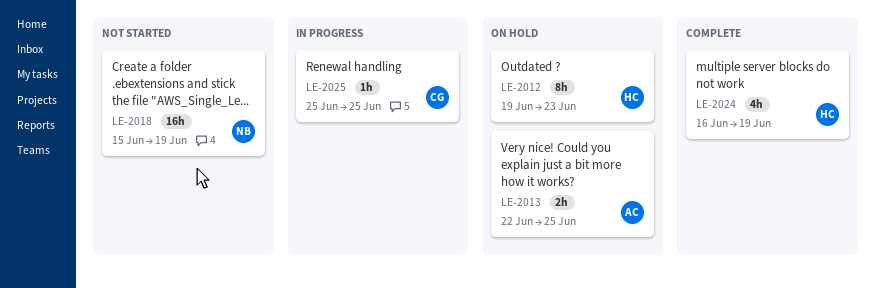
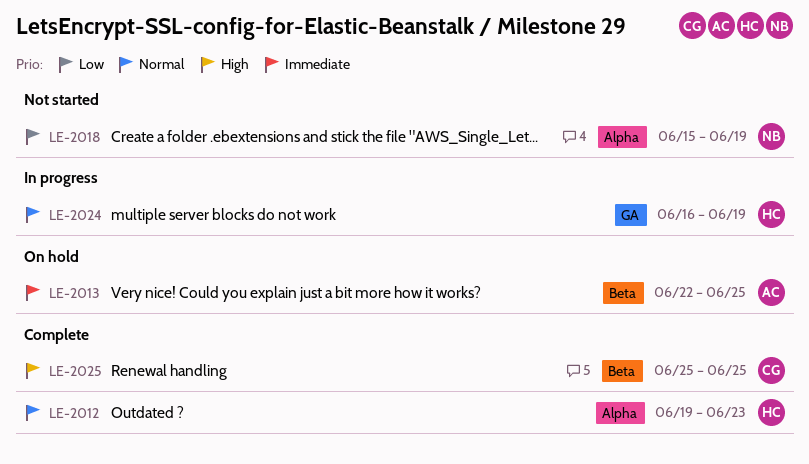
LE-2012, status: On hold -> Complete
LE-2024, status: Complete -> In progress
LE-2025, status: In progress -> Complete

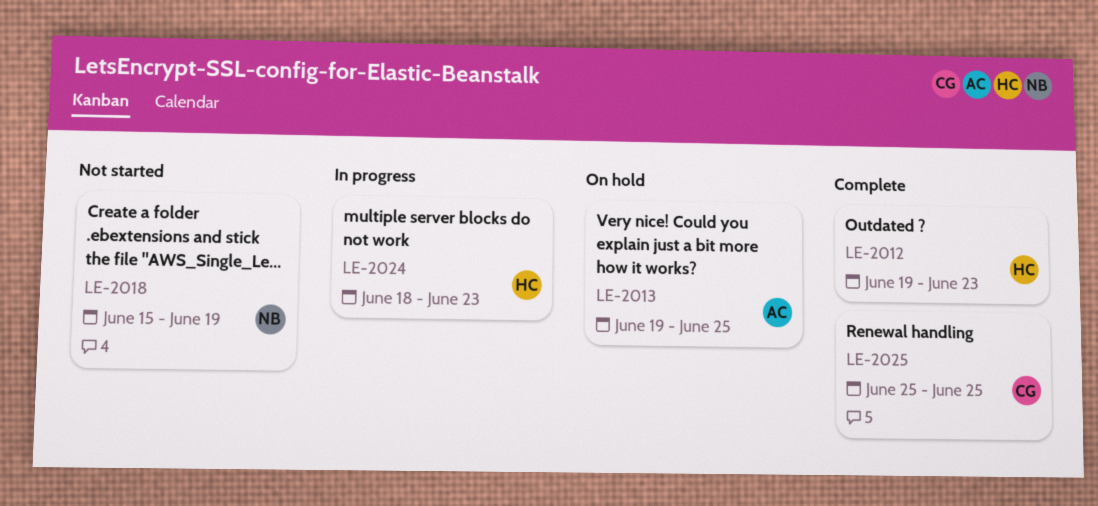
LE-2013, start: Jun 22 -> Jun 19
LE-2024, start: Jun 16 -> Jun 18
LE-2024, due: Jun 19 -> Jun 23

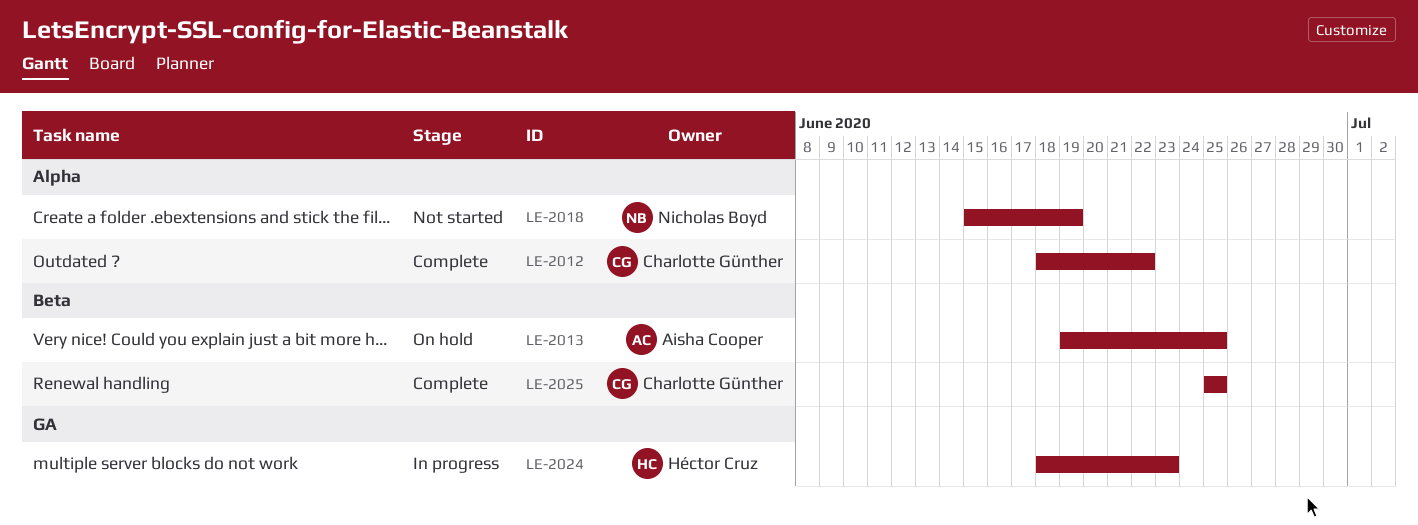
LE-2012, owner: Héctor Cruz -> Charlotte Günther
LE-2012, start: Jun 19 -> Jun 18
LE-2012, due: Jun 23 -> Jun 22

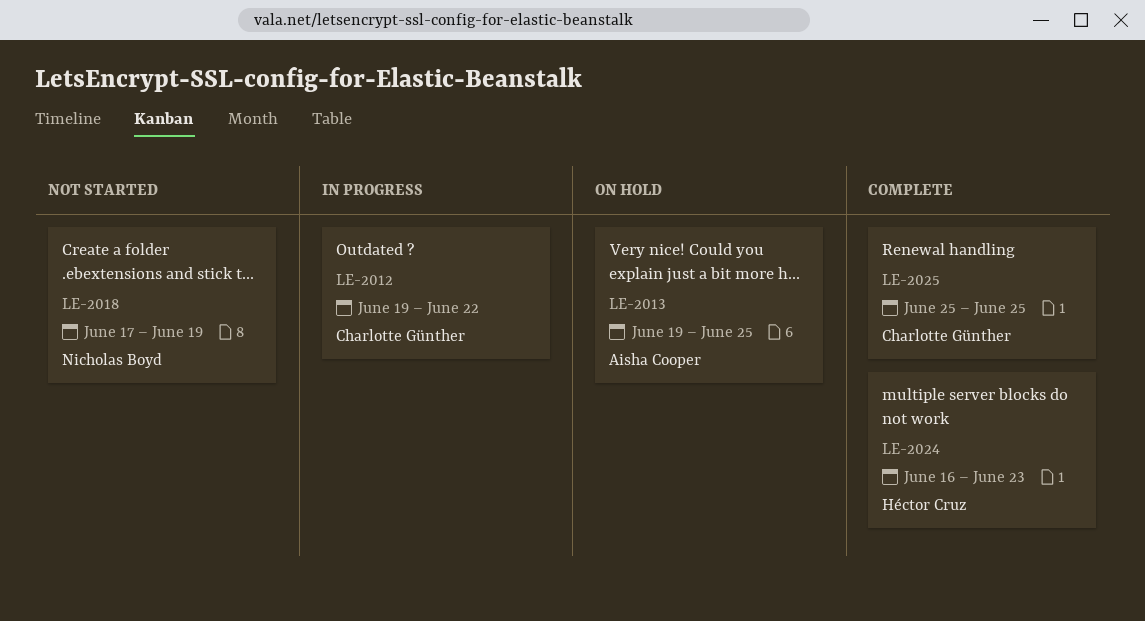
LE-2012, status: Complete -> In progress
LE-2012, start: Jun 18 -> Jun 19
LE-2018, start: Jun 15 -> Jun 17
LE-2024, status: In progress -> Complete
LE-2024, start: Jun 18 -> Jun 16

